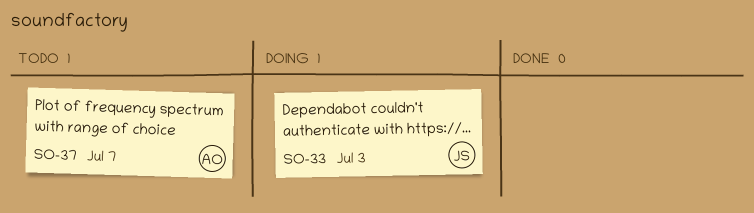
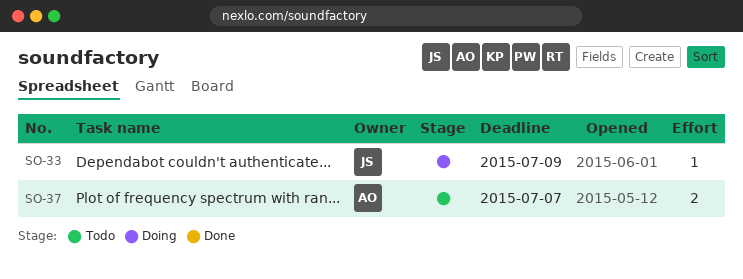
SO-33, due: Jul 3 -> Jul 9

